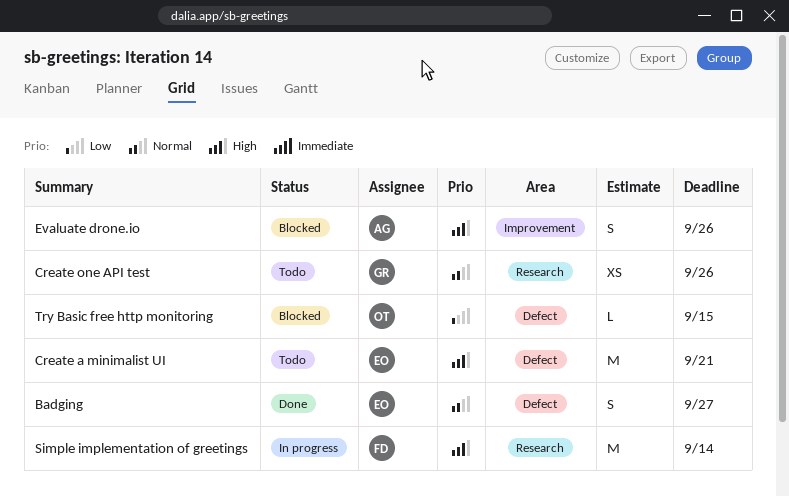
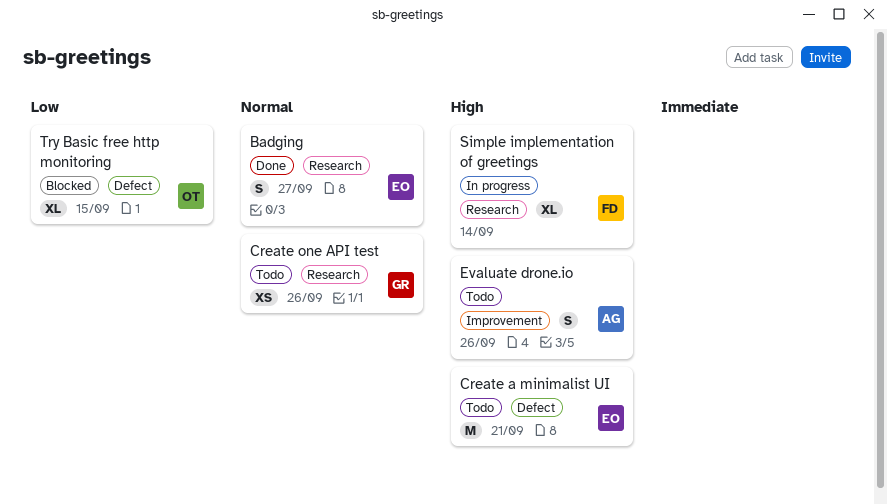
Badging, label: Defect -> Research
Evaluate drone.io, status: Blocked -> Todo
Simple implementation of greetings, estimate: M -> XL
Try Basic free http monitoring, estimate: L -> XL

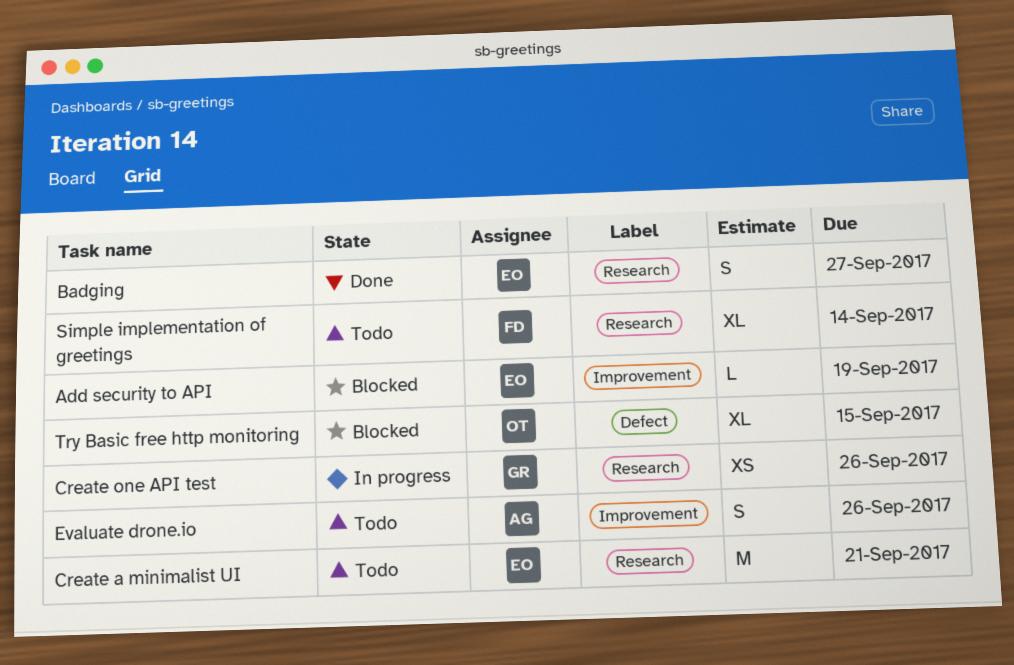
Add security to API: none -> present
Create a minimalist UI, label: Defect -> Research
Create one API test, status: Todo -> In progress
Simple implementation of greetings, status: In progress -> Todo

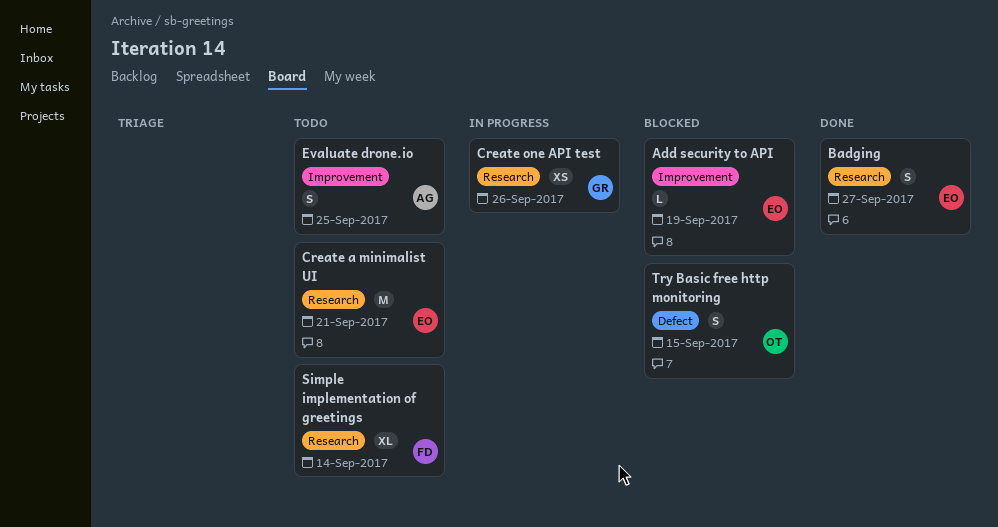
Evaluate drone.io, due: Sep 26 -> Sep 25
Try Basic free http monitoring, estimate: XL -> S

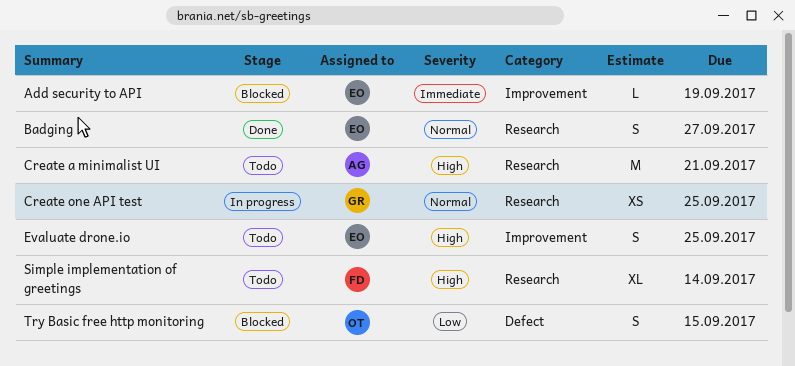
Create a minimalist UI, owner: EO -> AG
Create one API test, due: Sep 26 -> Sep 25
Evaluate drone.io, owner: AG -> EO

